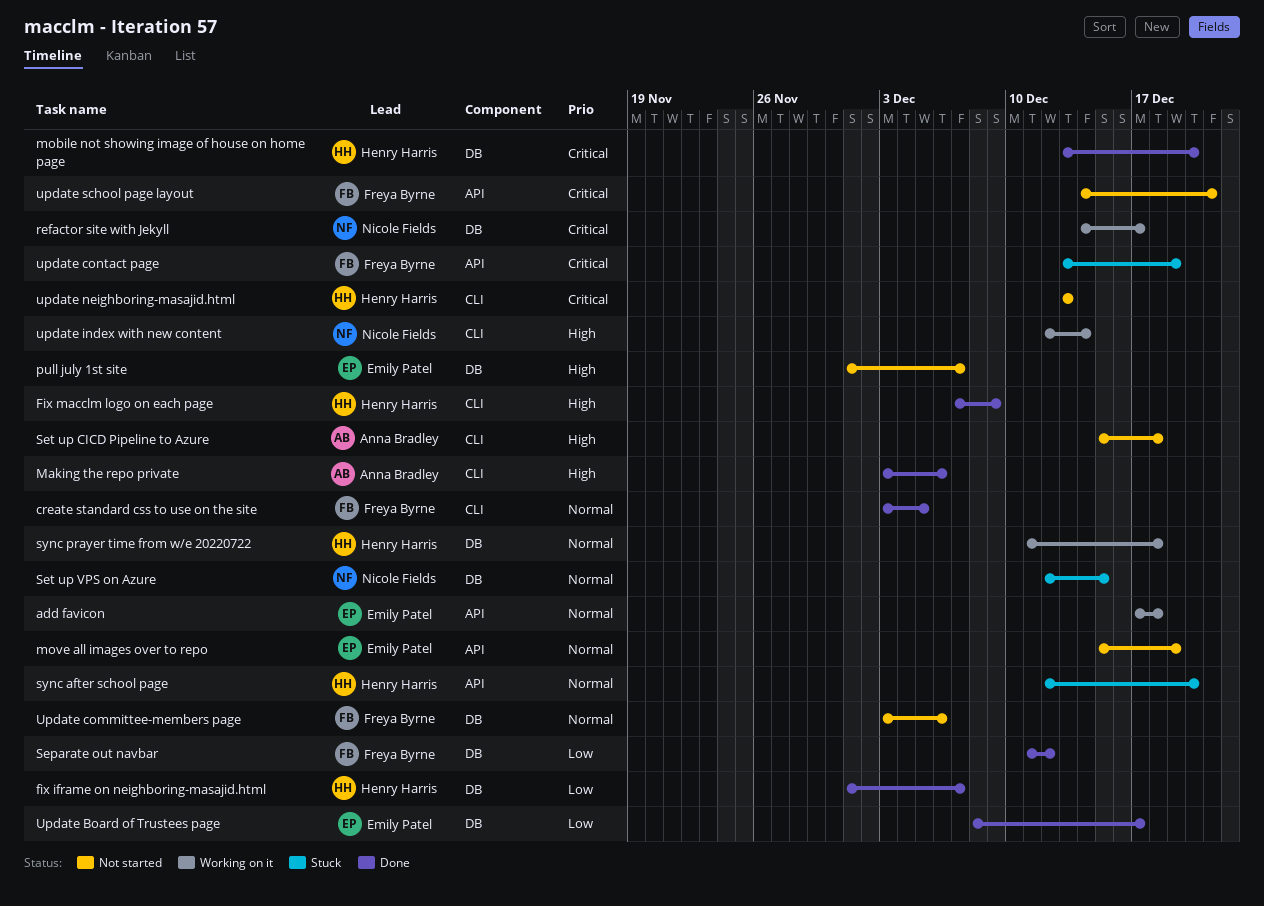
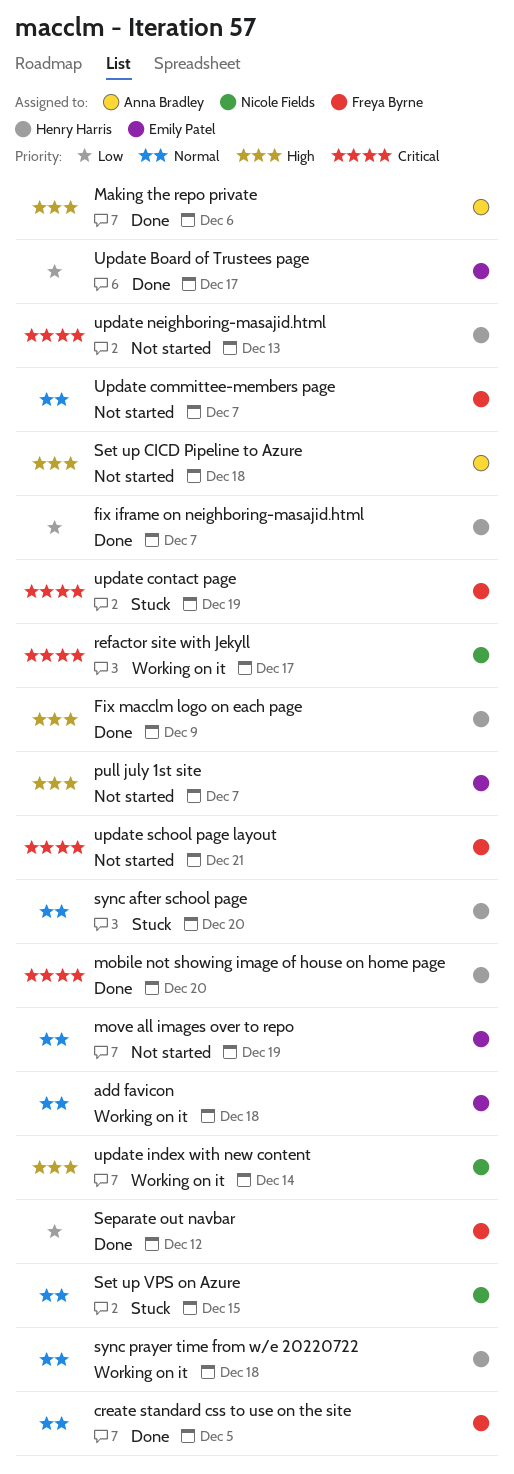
Update committee-members page, due: Dec 6 -> Dec 7

